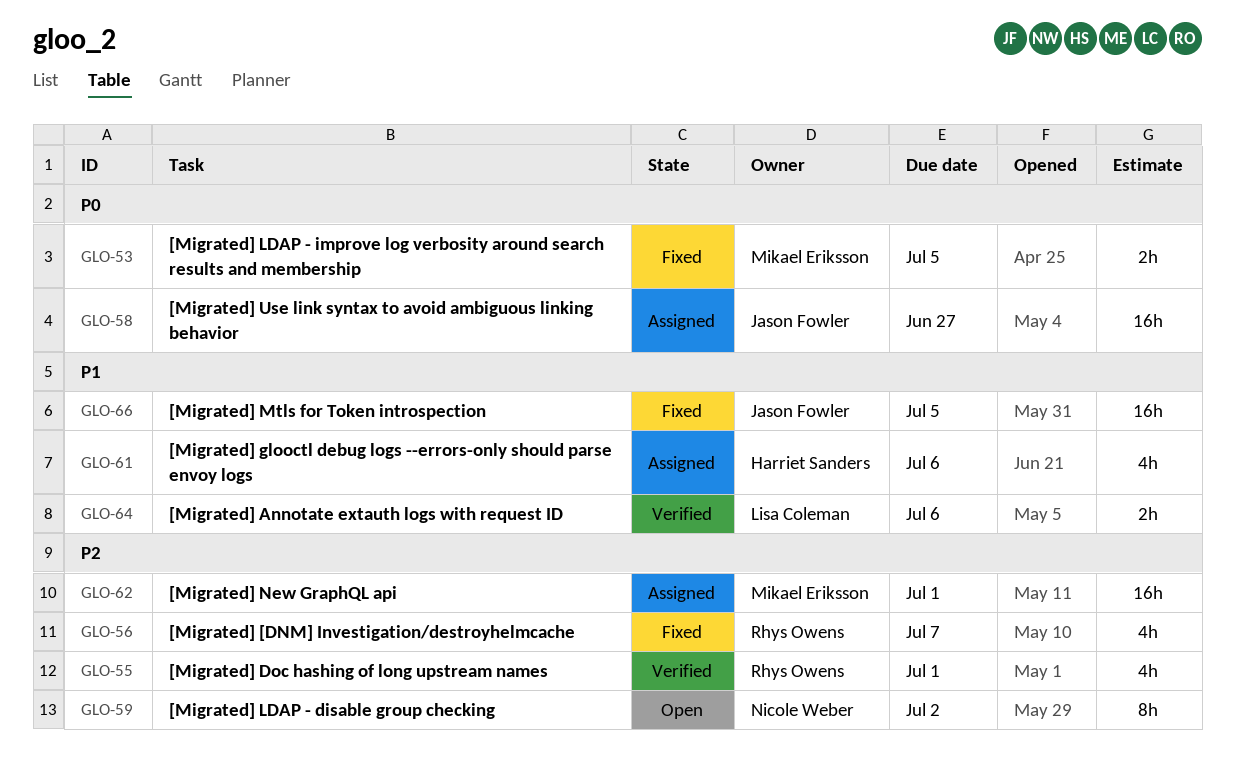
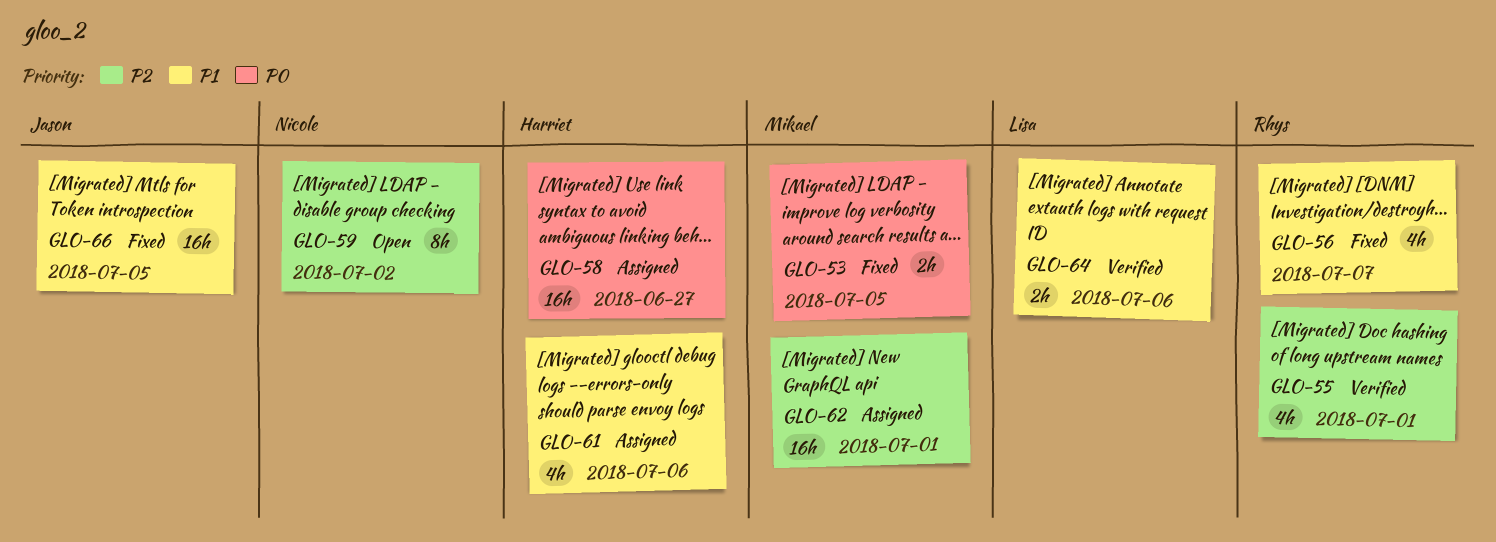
GLO-56, priority: P2 -> P1
GLO-58, owner: Jason Fowler -> Harriet Sanders

